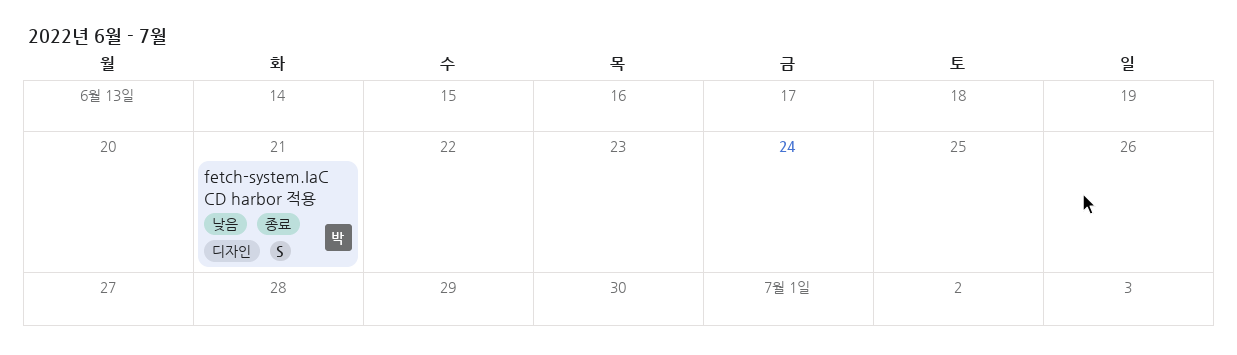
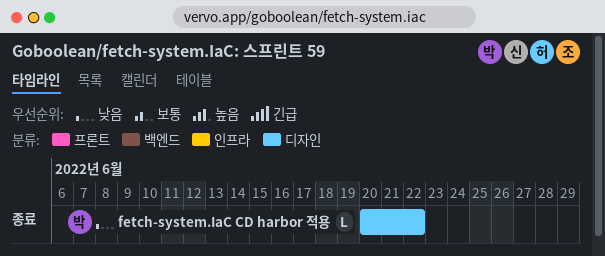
fetch-system.IaC CD harbor 적용, estimate: S -> L
fetch-system.IaC CD harbor 적용, due: Jun 21 -> Jun 22

